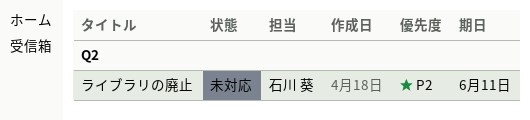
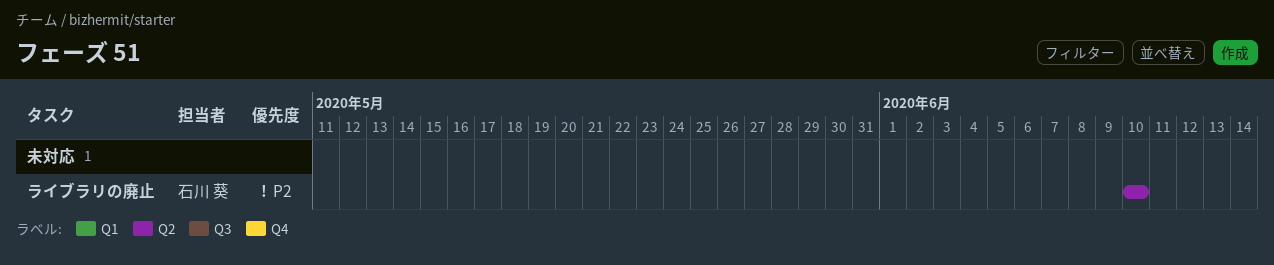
ライブラリの廃止, due: Jun 11 -> Jun 10

